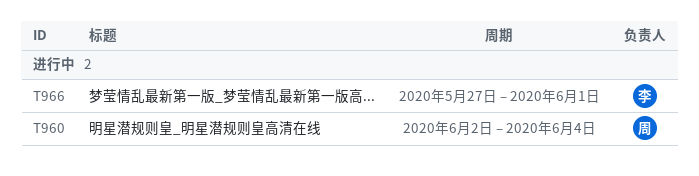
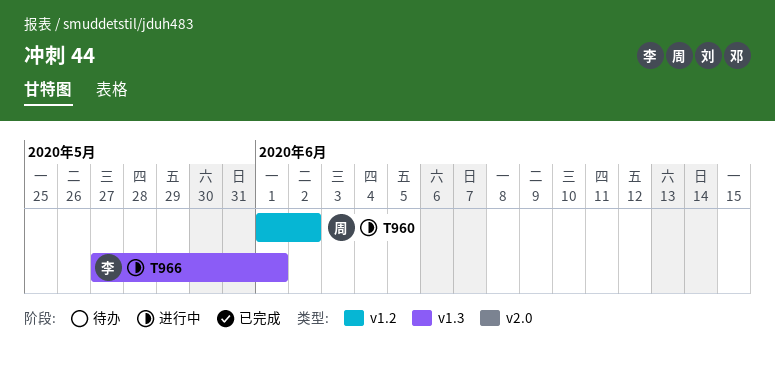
T960, start: Jun 2 -> Jun 1
T960, due: Jun 4 -> Jun 2

